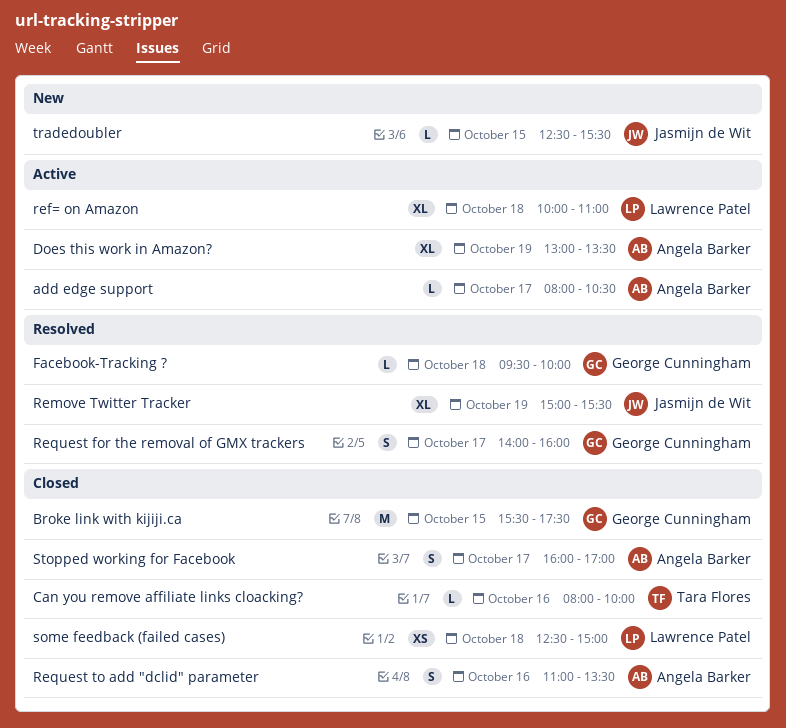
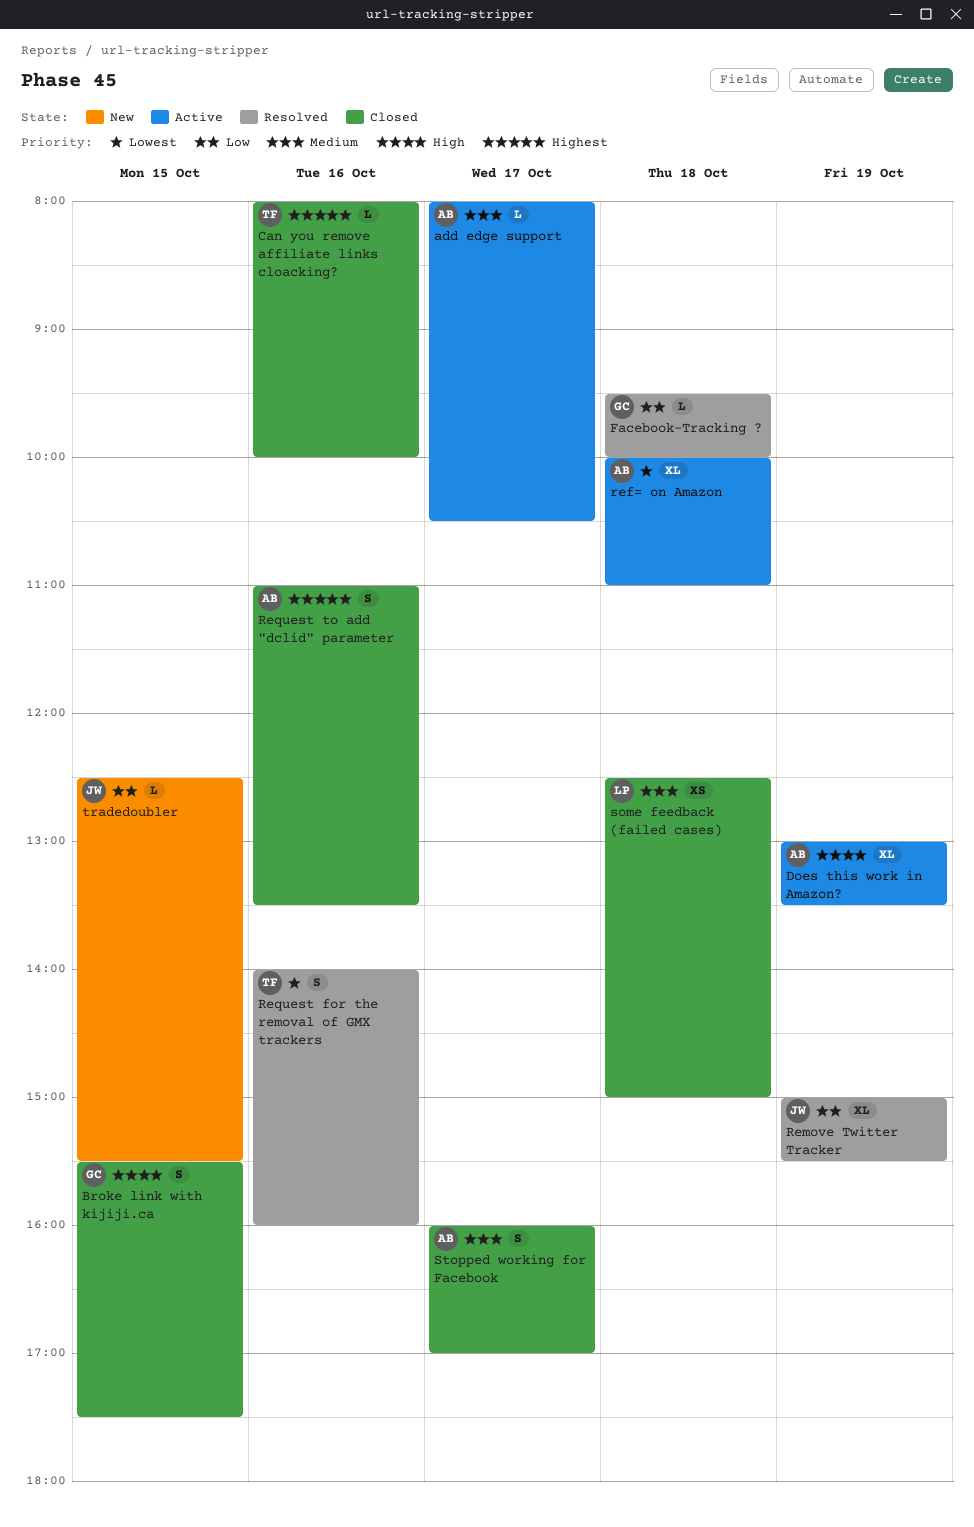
Broke link with kijiji.ca, estimate: M -> S
ref= on Amazon, owner: Lawrence Patel -> Angela Barker
Request for the removal of GMX trackers, owner: George Cunningham -> Tara Flores
Request for the removal of GMX trackers, day: Oct 17 -> Oct 16

